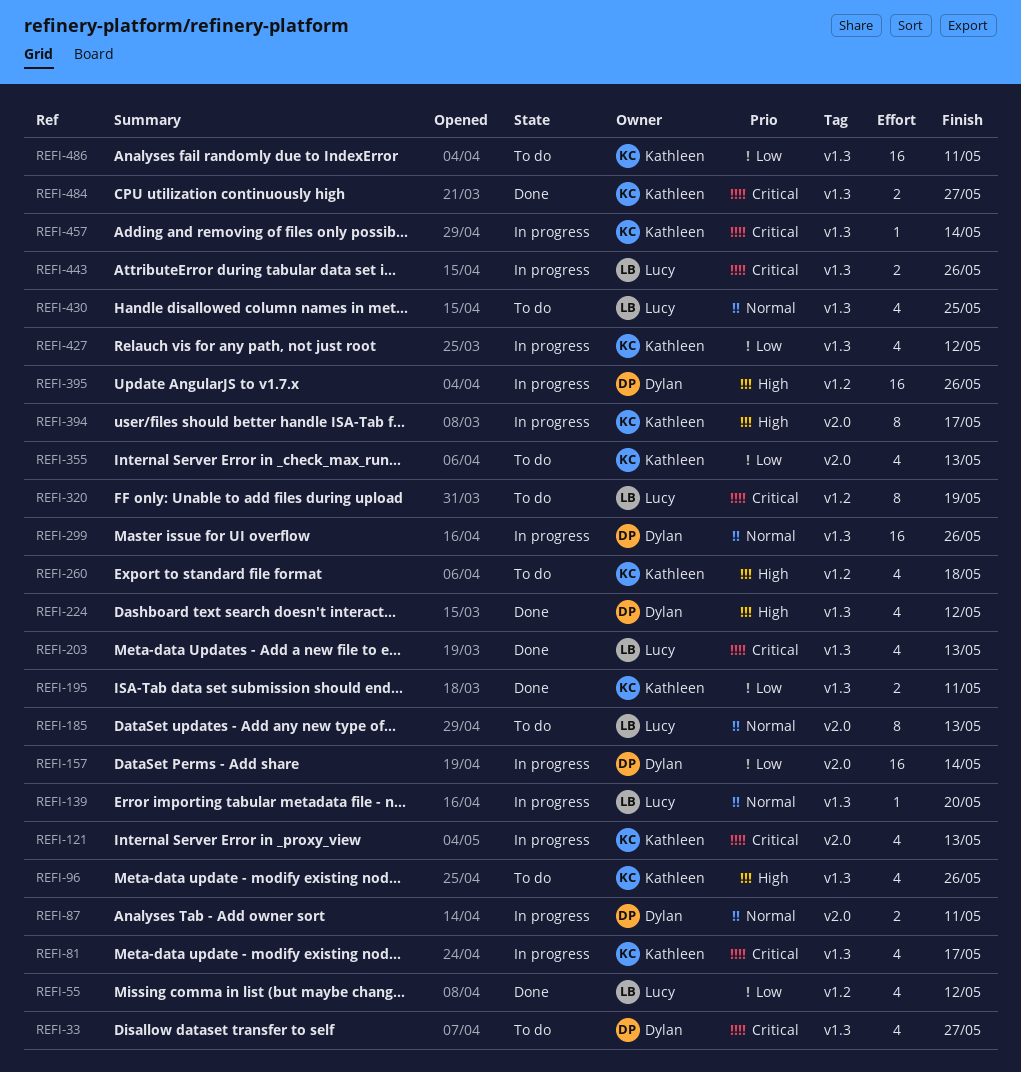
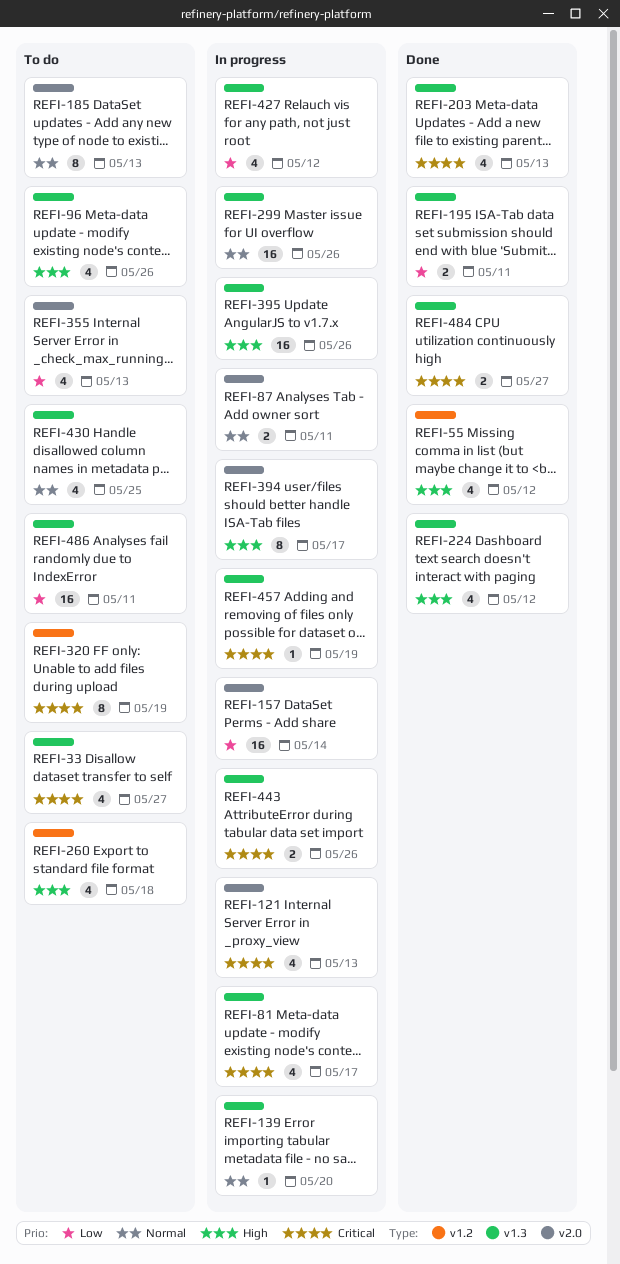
REFI-55, priority: Low -> High
REFI-395, label: v1.2 -> v1.3
REFI-457, due: May 14 -> May 19

